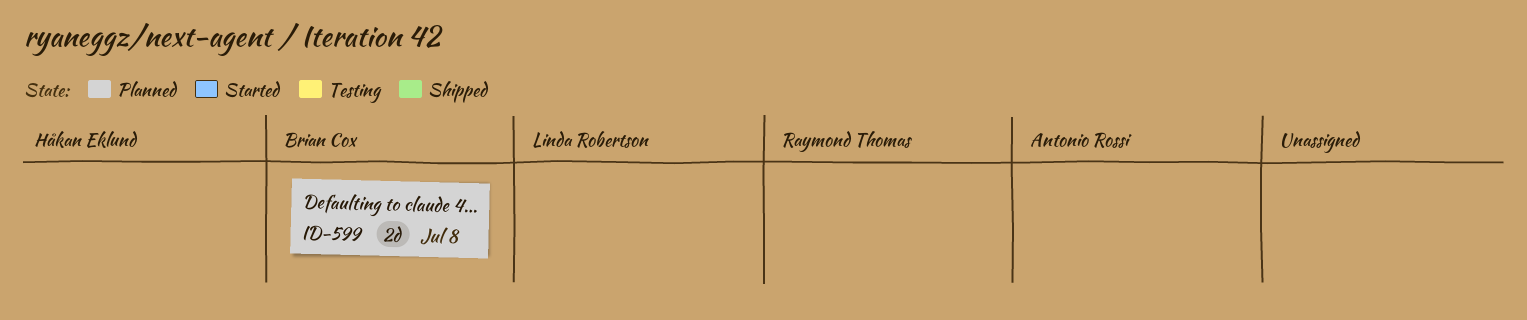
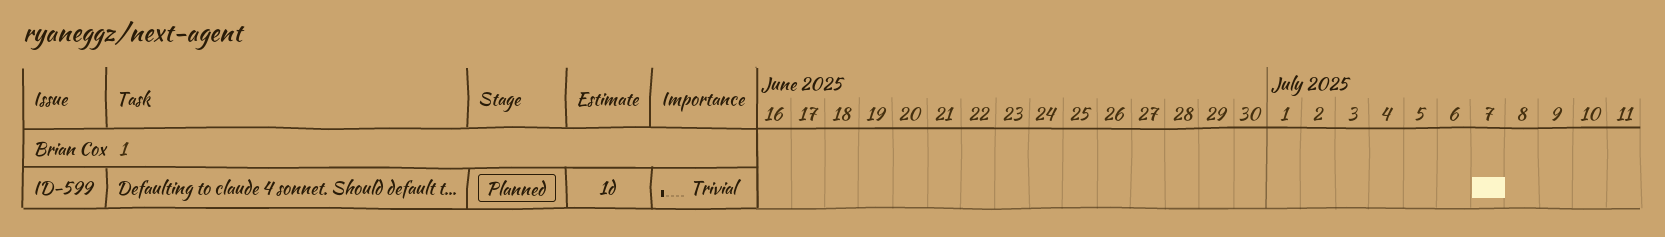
ID-599, estimate: 2d -> 1d
ID-599, due: Jul 8 -> Jul 7

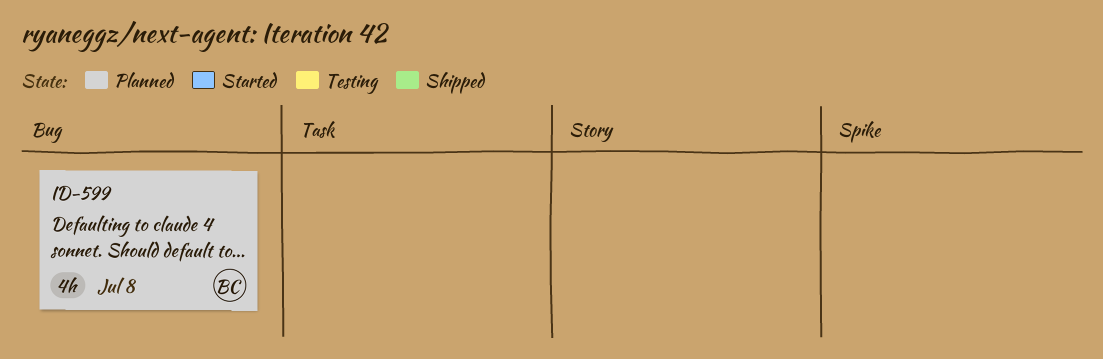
ID-599, estimate: 1d -> 4h
ID-599, due: Jul 7 -> Jul 8

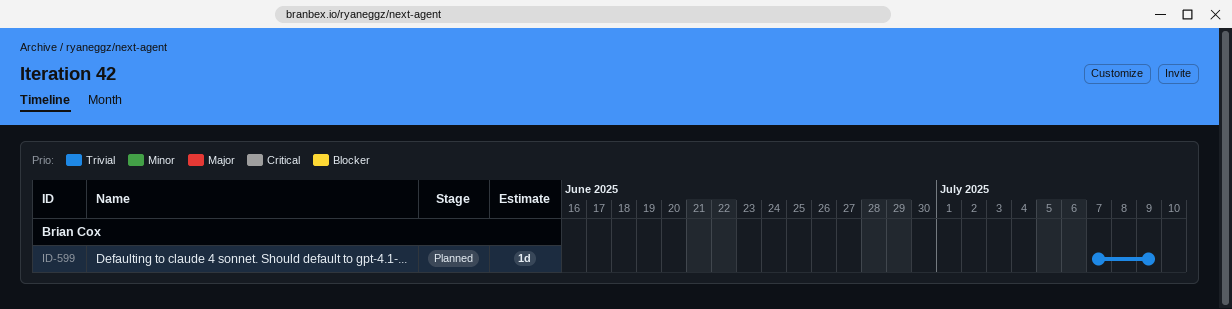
ID-599, estimate: 4h -> 1d
ID-599, due: Jul 8 -> Jul 9

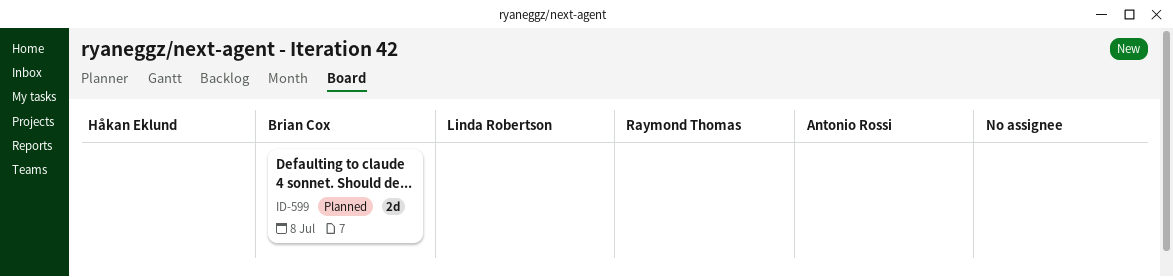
ID-599, estimate: 1d -> 2d
ID-599, due: Jul 9 -> Jul 8

